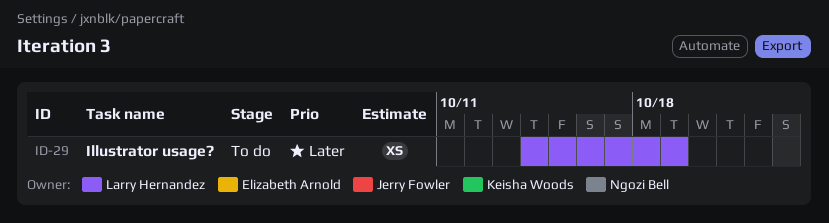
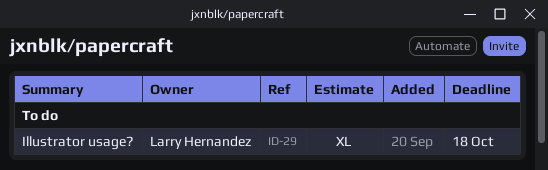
ID-29, estimate: XS -> XL
ID-29, due: Oct 19 -> Oct 18

